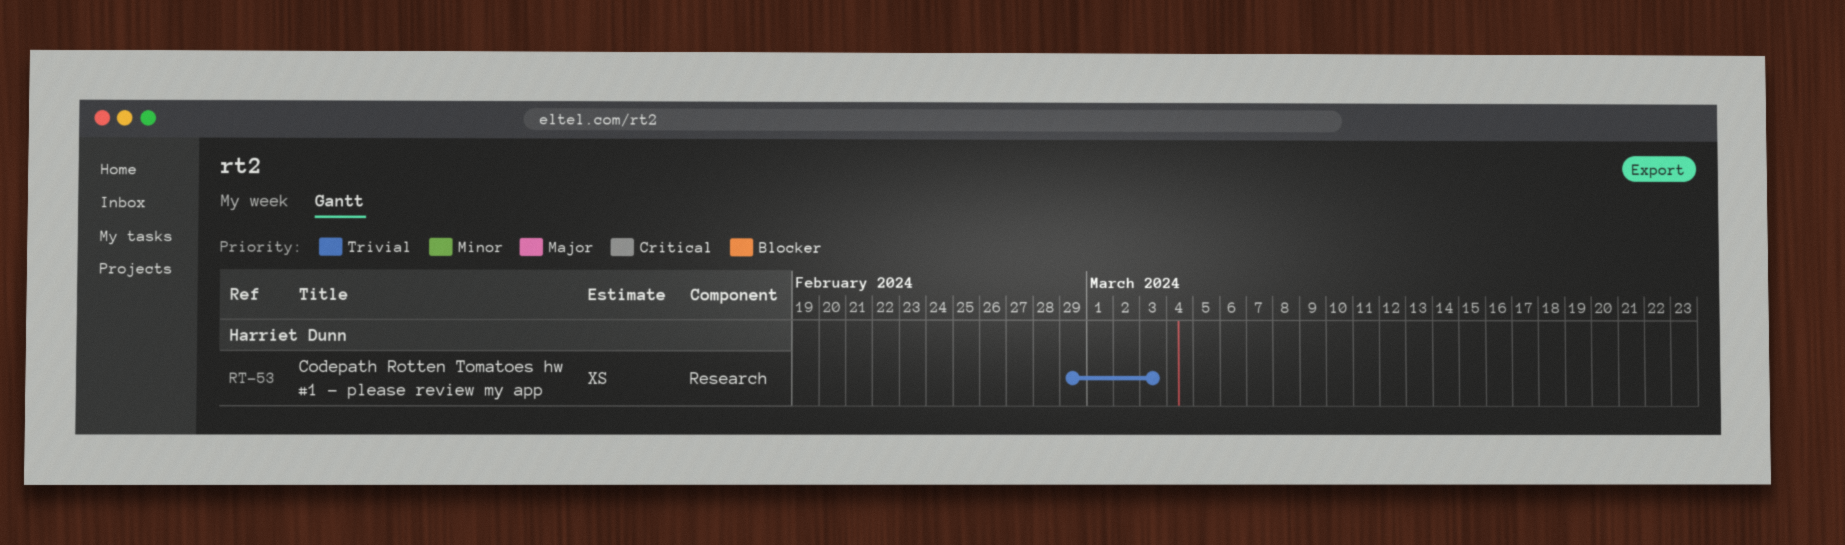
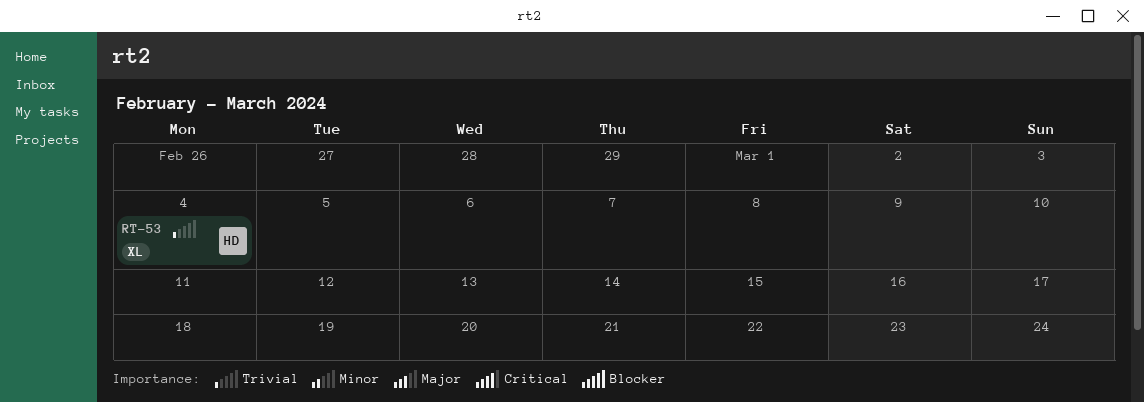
RT-53, estimate: XS -> XL
RT-53, due: Mar 3 -> Mar 4

